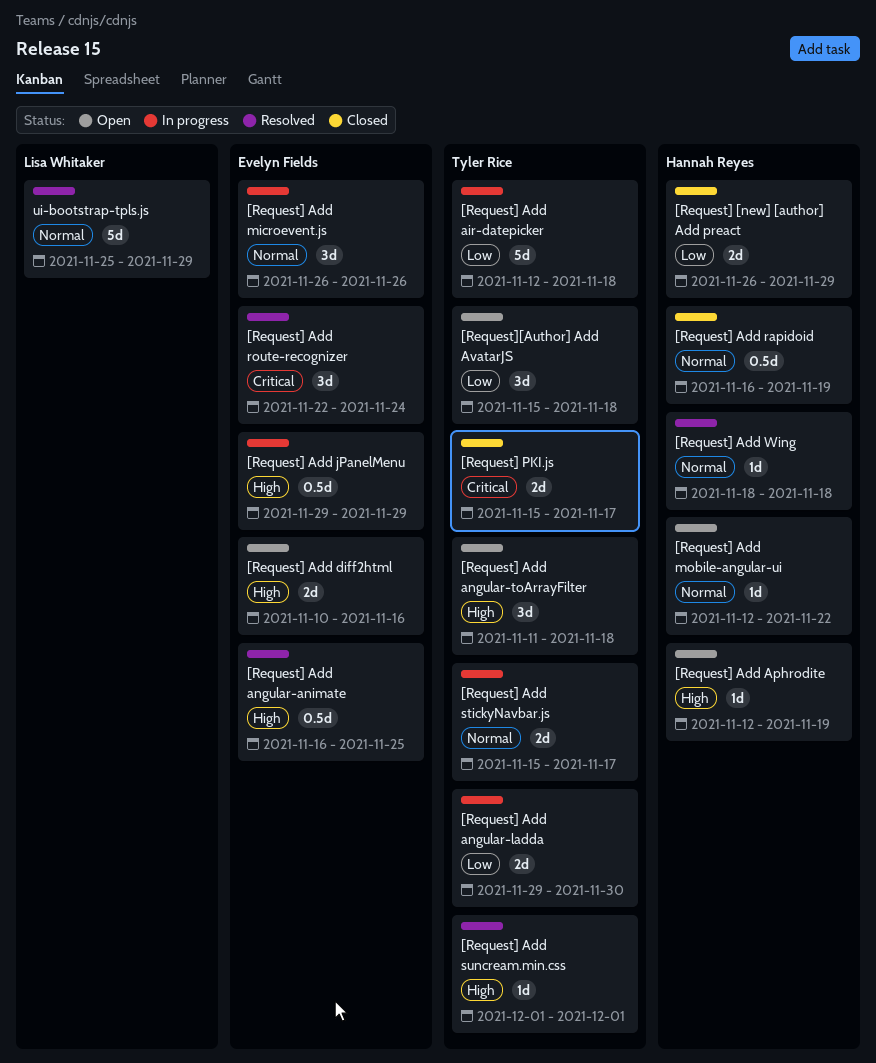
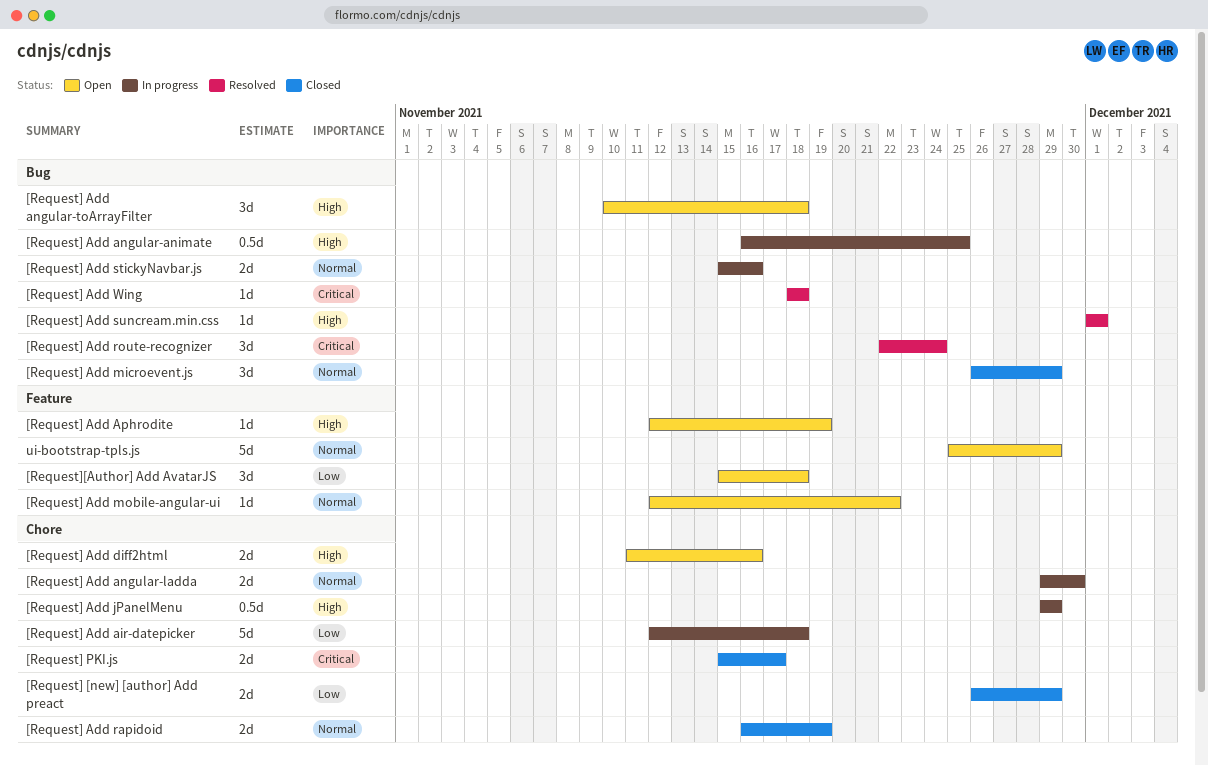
[Request] Add angular-animate, status: Resolved -> In progress
[Request] Add angular-ladda, priority: Low -> Normal
[Request] Add angular-toArrayFilter, start: Nov 11 -> Nov 10
[Request] Add diff2html, start: Nov 10 -> Nov 11
[Request] Add microevent.js, status: In progress -> Closed
[Request] Add microevent.js, due: Nov 26 -> Nov 29
[Request] Add rapidoid, estimate: 0.5d -> 2d
[Request] Add stickyNavbar.js, due: Nov 17 -> Nov 16
[Request] Add Wing, priority: Normal -> Critical
ui-bootstrap-tpls.js, status: Resolved -> Open

